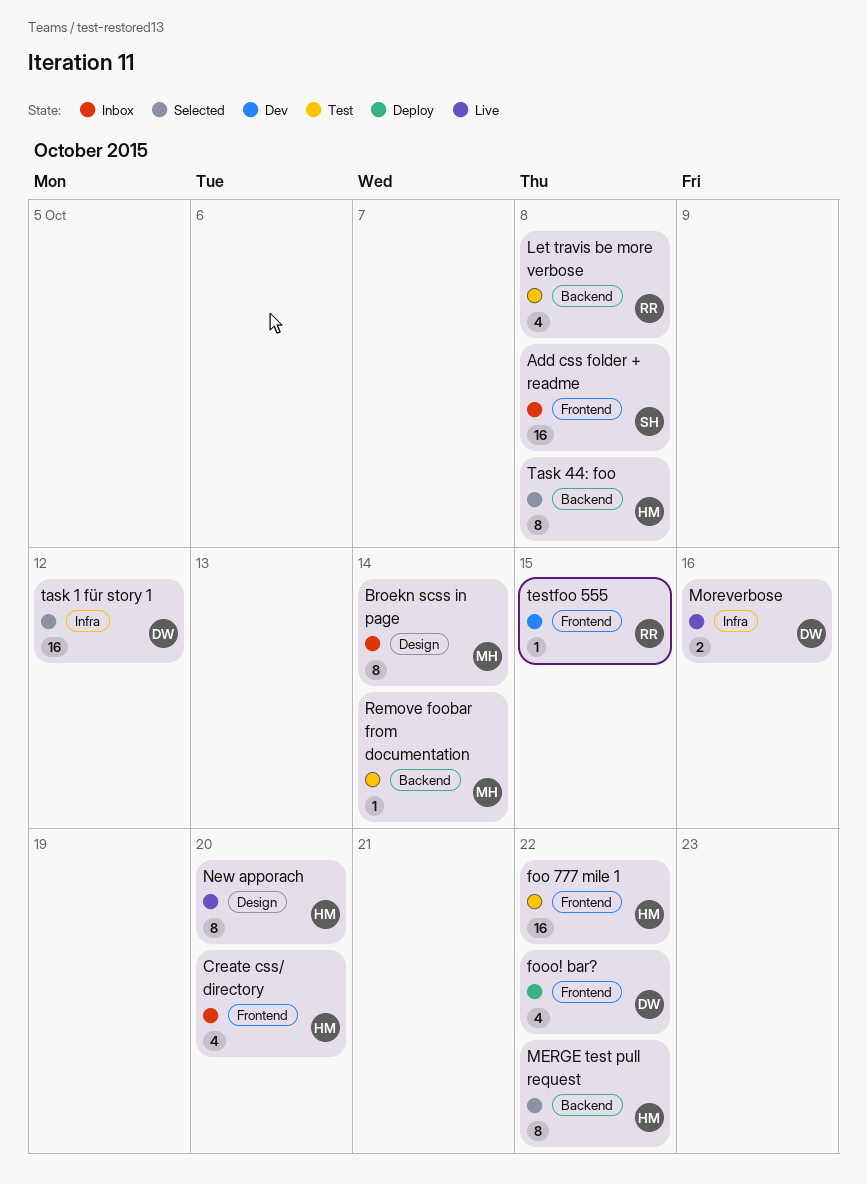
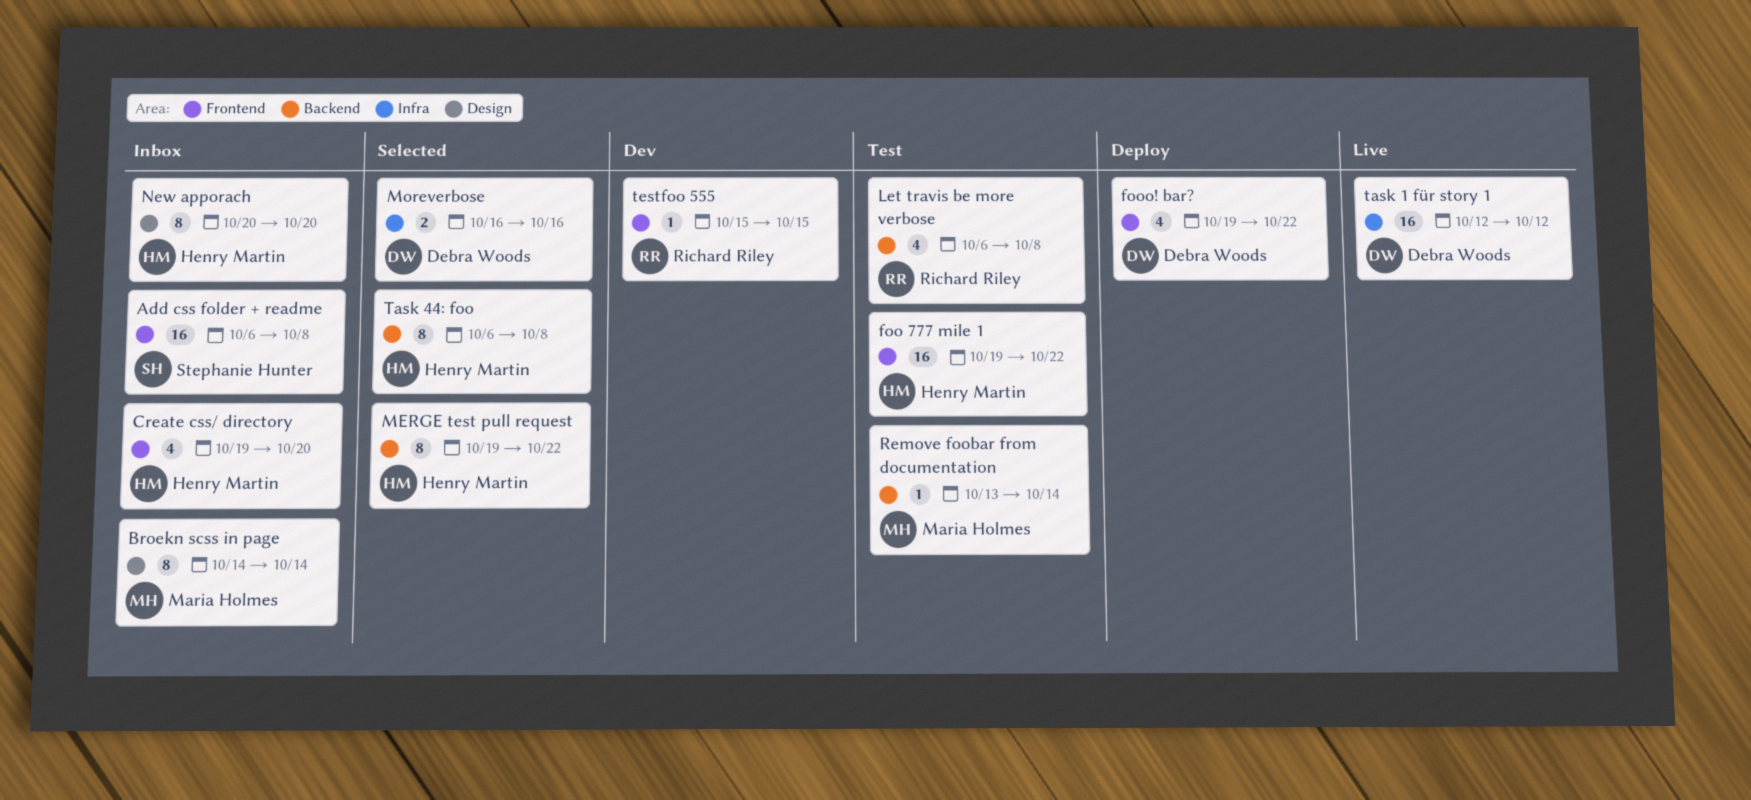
Moreverbose, status: Live -> Selected
New apporach, status: Live -> Inbox
task 1 für story 1, status: Selected -> Live

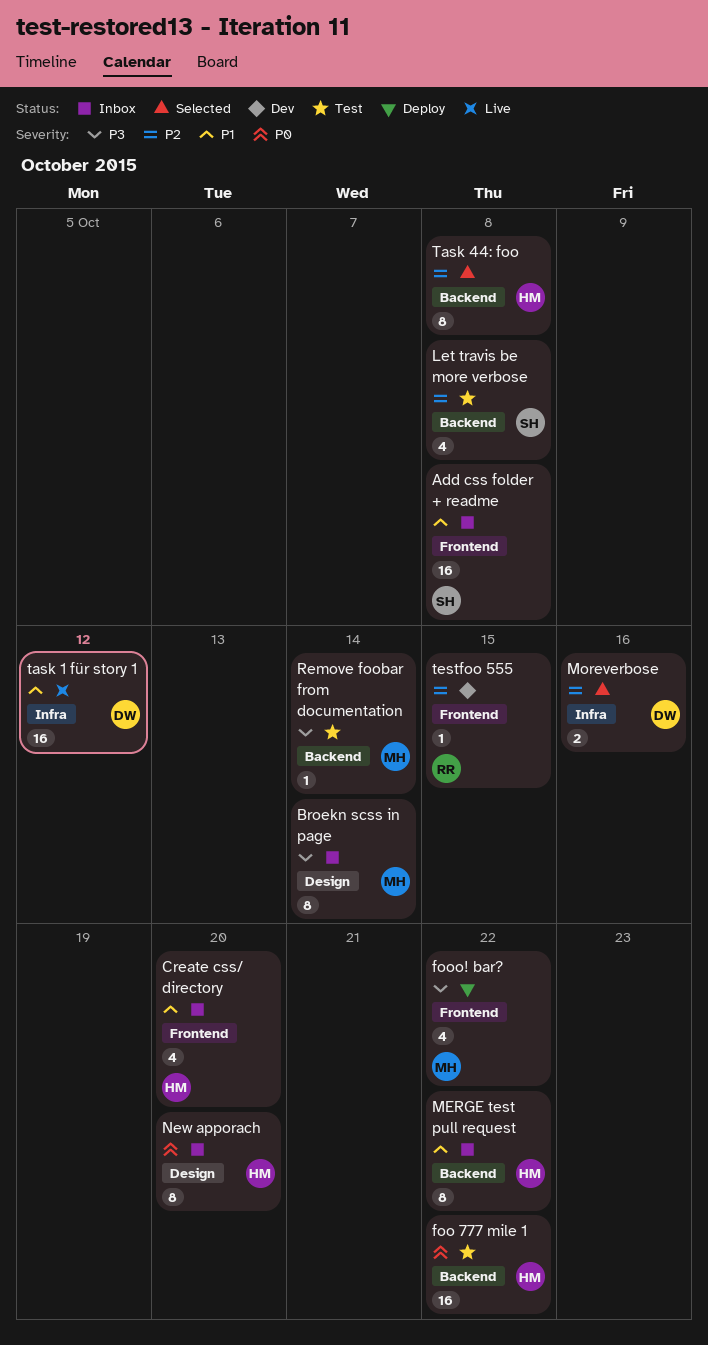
foo 777 mile 1, label: Frontend -> Backend
fooo! bar?, owner: Debra Woods -> Maria Holmes
Let travis be more verbose, owner: Richard Riley -> Stephanie Hunter
MERGE test pull request, status: Selected -> Inbox

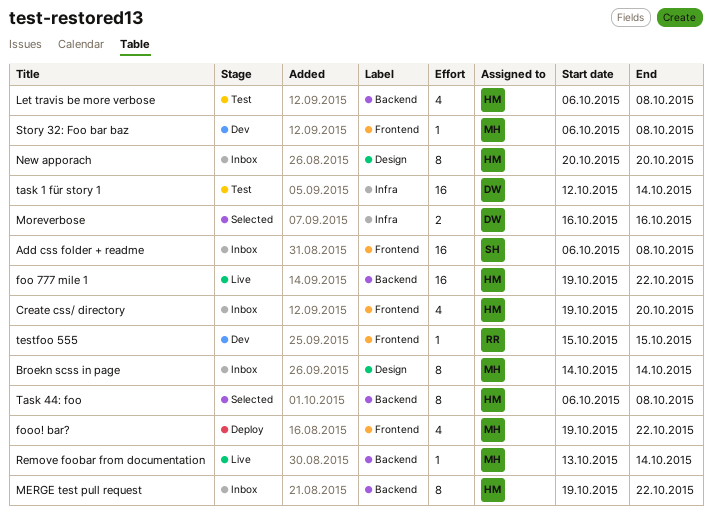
foo 777 mile 1, status: Test -> Live
Let travis be more verbose, owner: SH -> HM
Remove foobar from documentation, status: Test -> Live
Story 32: Foo bar baz: none -> present
task 1 für story 1, status: Live -> Test
task 1 für story 1, due: Oct 12 -> Oct 14

